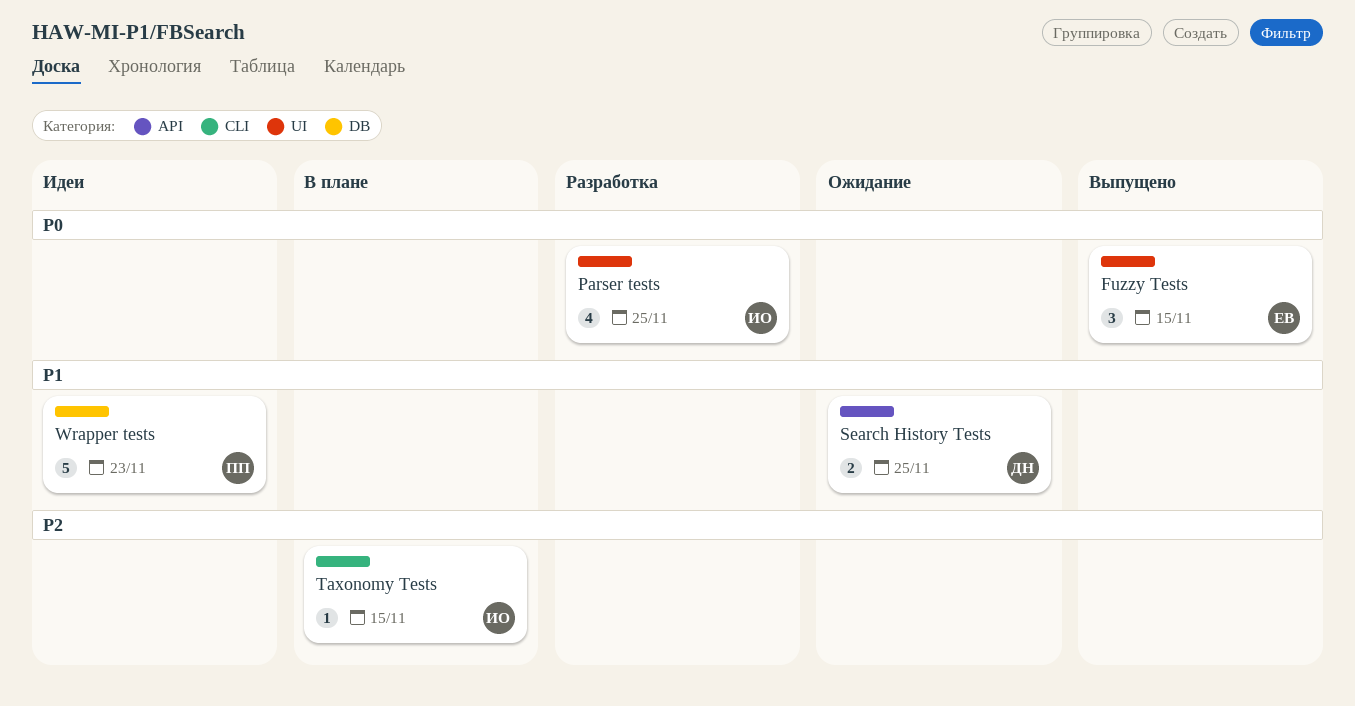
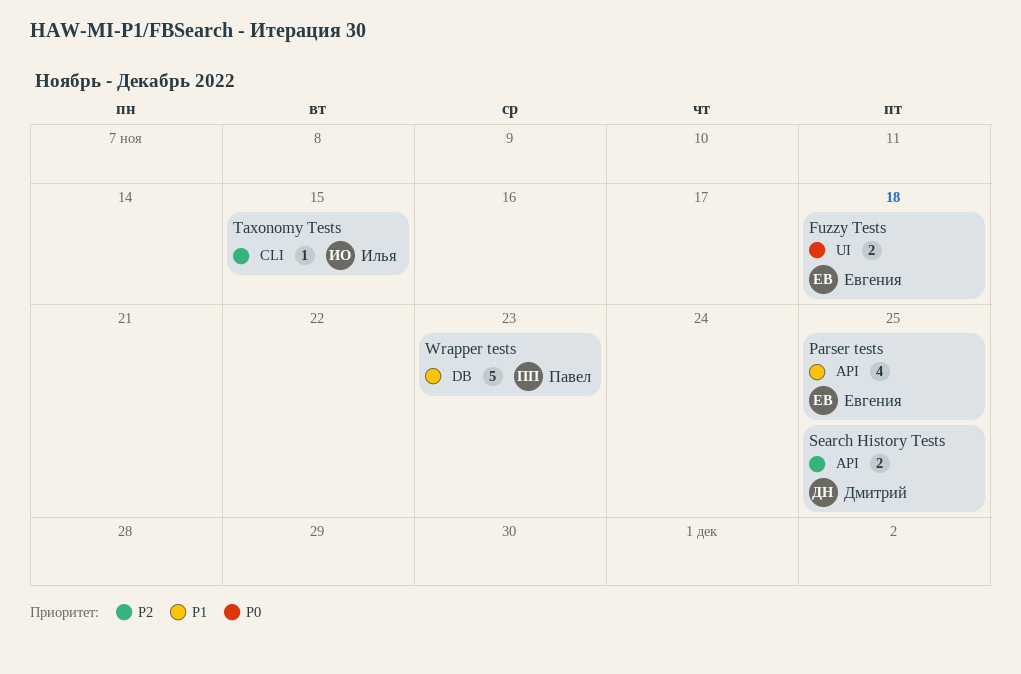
Fuzzy Tests, estimate: 3 -> 2
Fuzzy Tests, due: Nov 15 -> Nov 18
Parser tests, owner: Илья -> Евгения
Parser tests, priority: P0 -> P1
Parser tests, label: UI -> API
Search History Tests, priority: P1 -> P2

